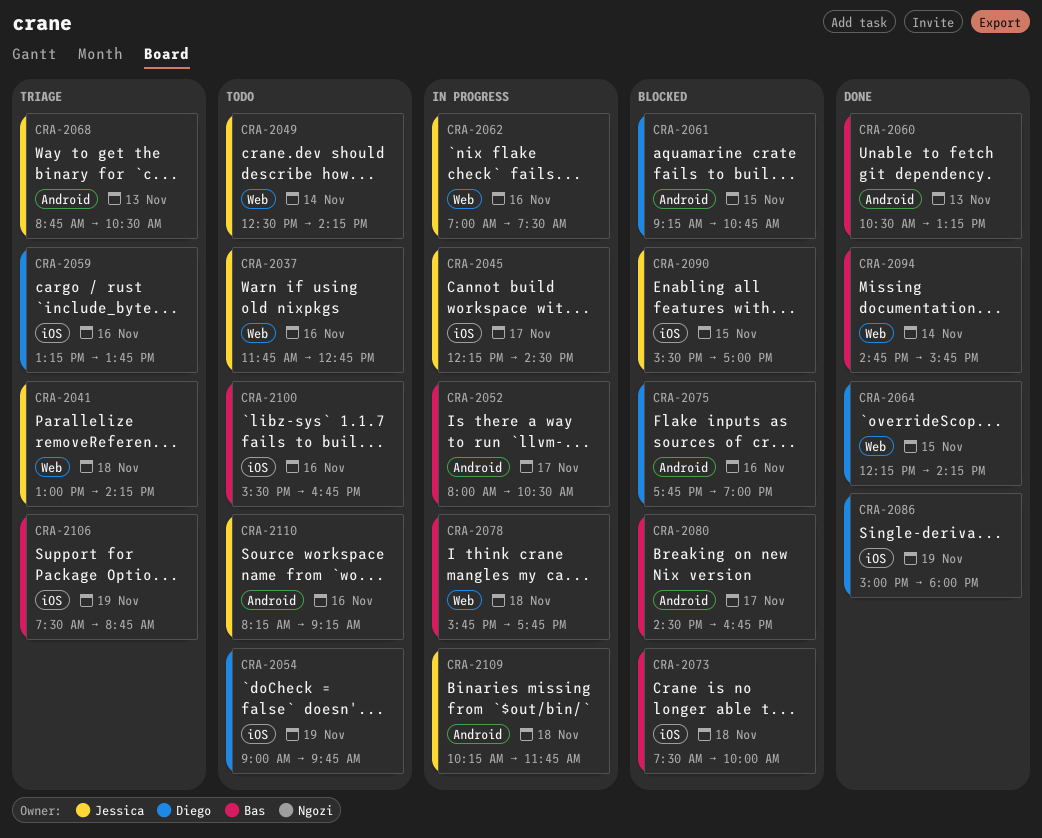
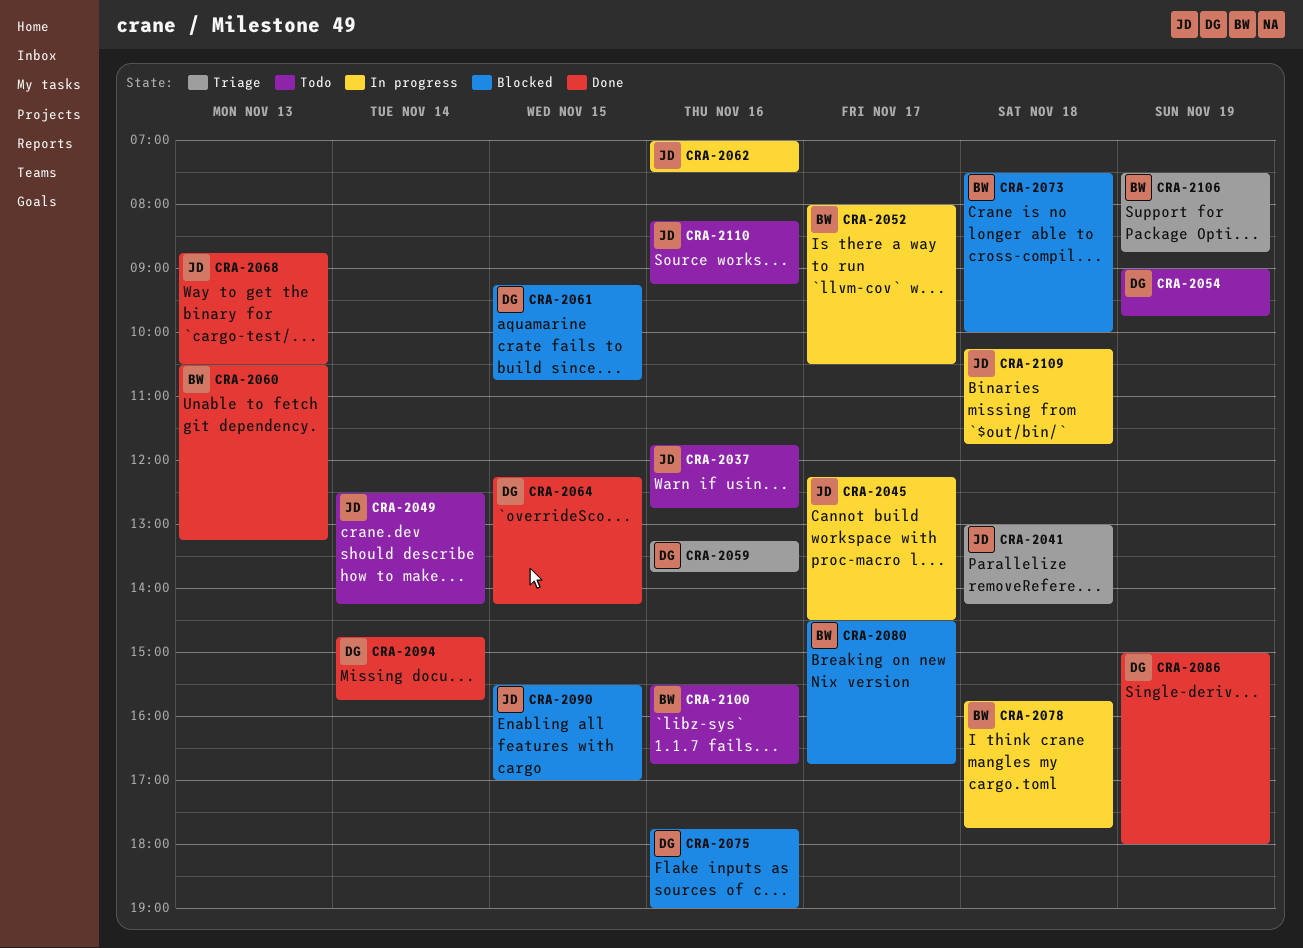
CRA-2068, status: Triage -> Done
CRA-2094, owner: Bas -> Diego

